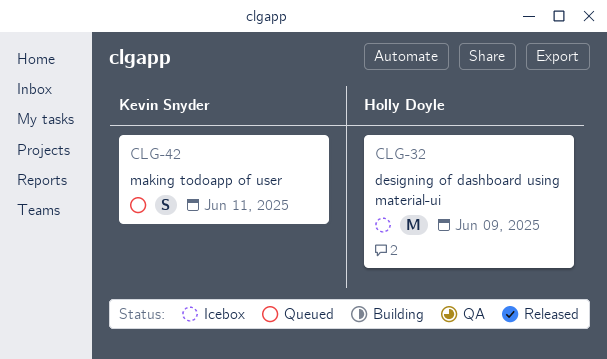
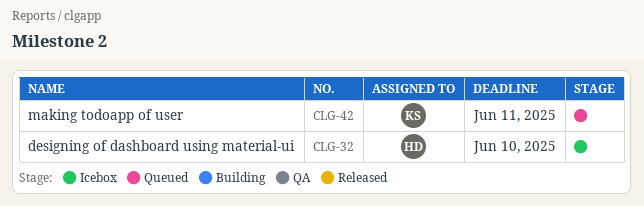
CLG-32, due: Jun 9 -> Jun 10

